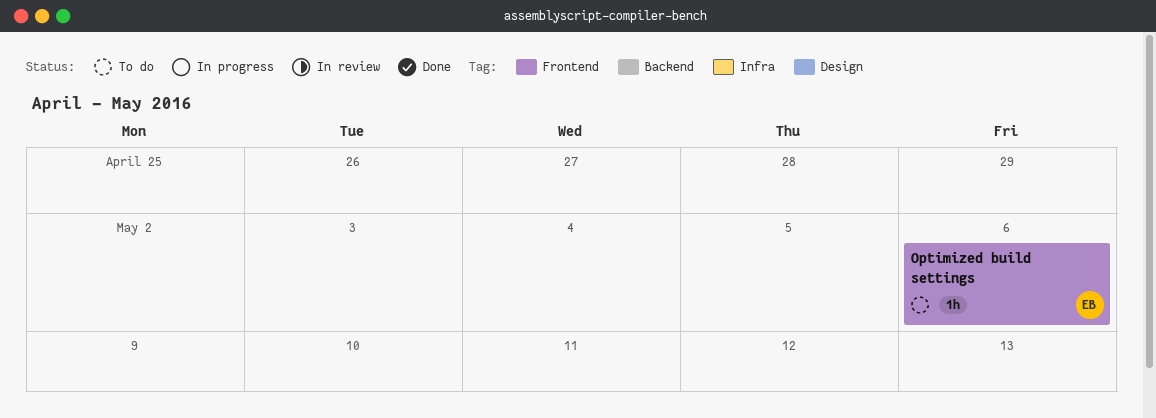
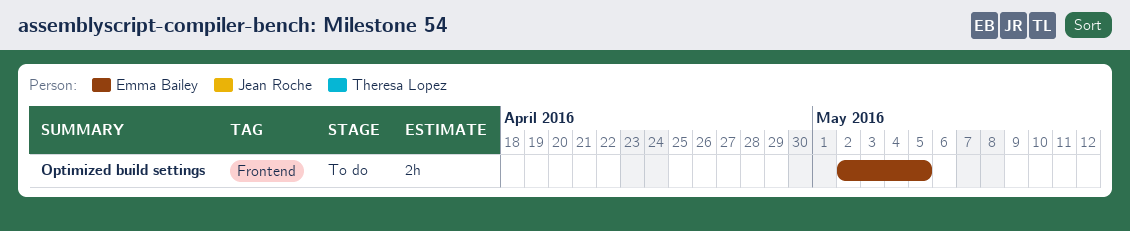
Optimized build settings, estimate: 1h -> 2h
Optimized build settings, due: May 6 -> May 5

